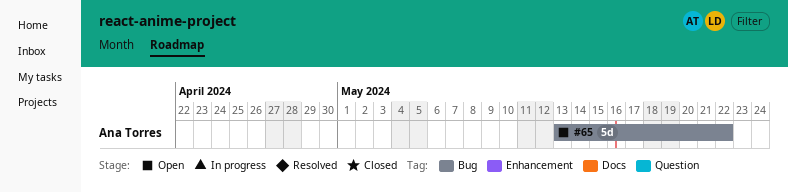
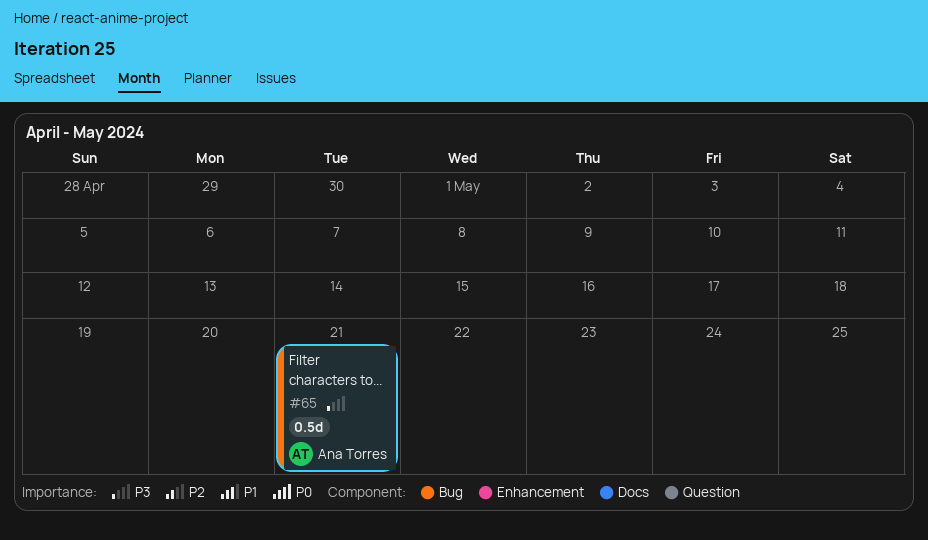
#65, estimate: 5d -> 0.5d
#65, due: May 22 -> May 21

